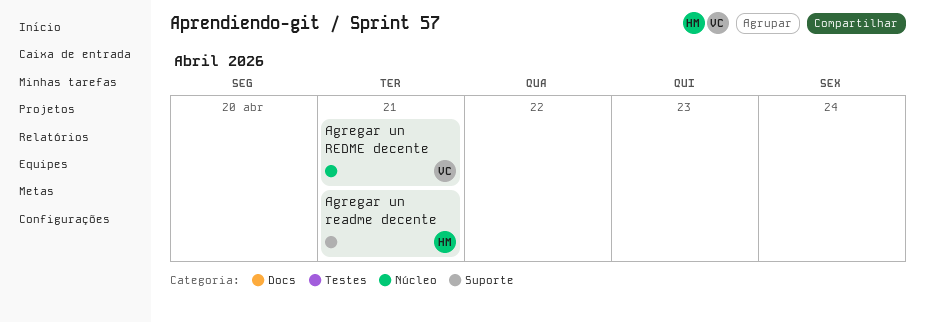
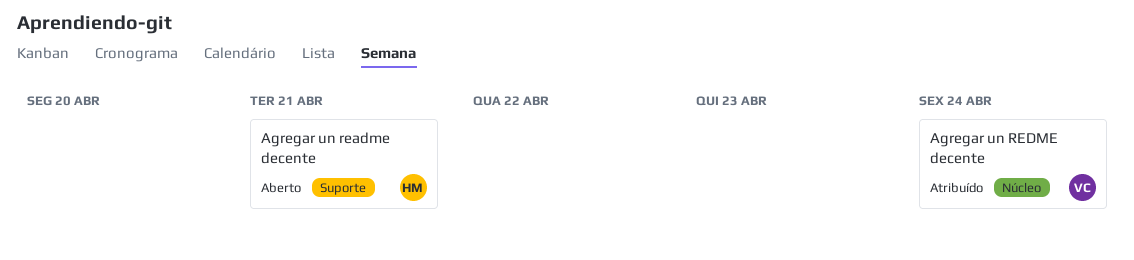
Agregar un REDME decente, due: Apr 21 -> Apr 24

